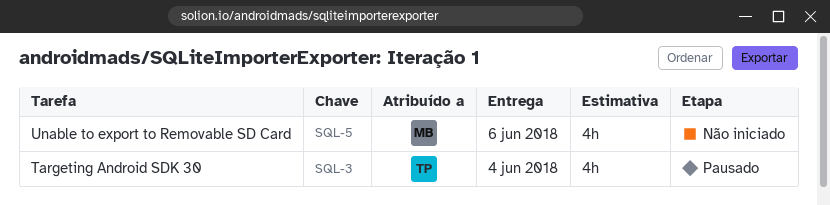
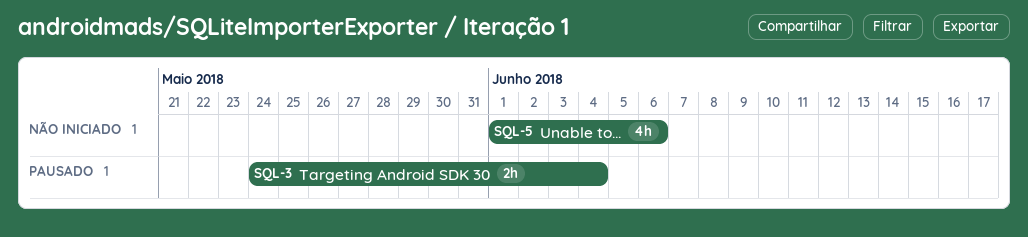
SQL-3, estimate: 4h -> 2h

